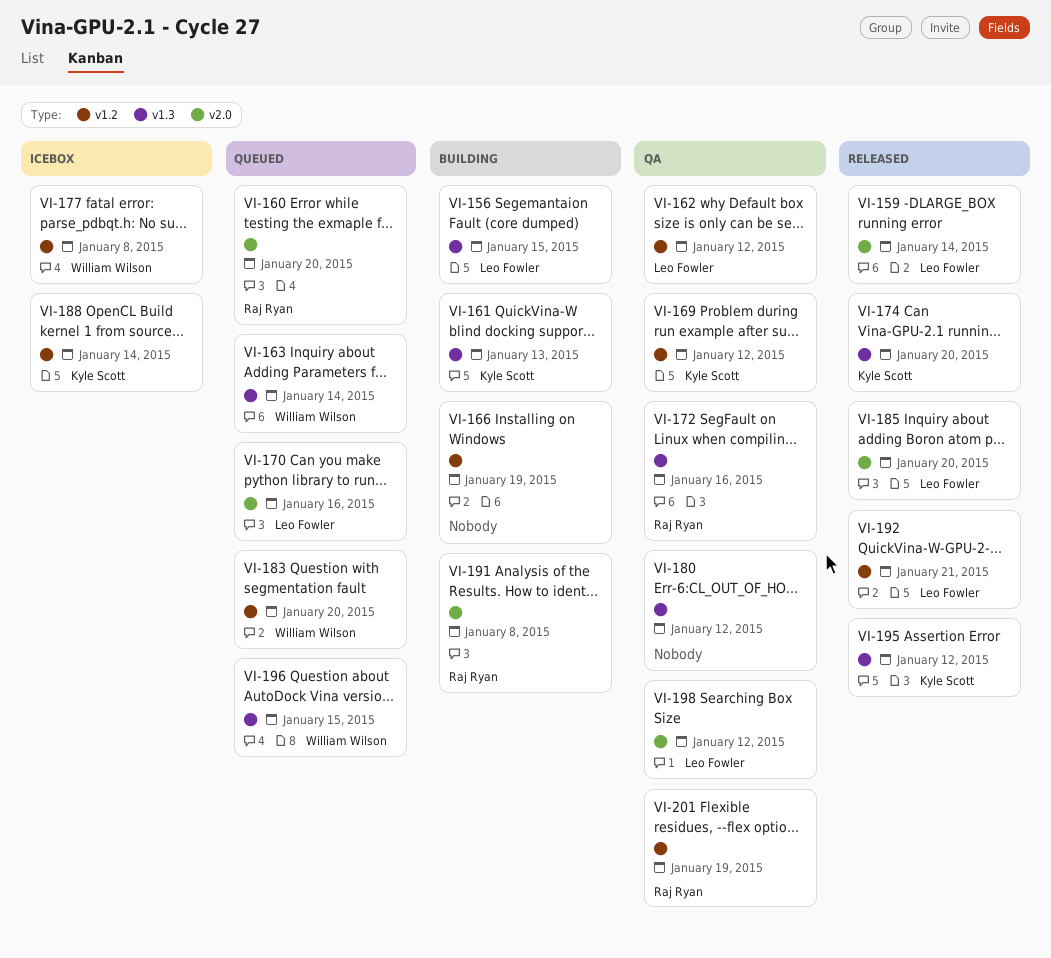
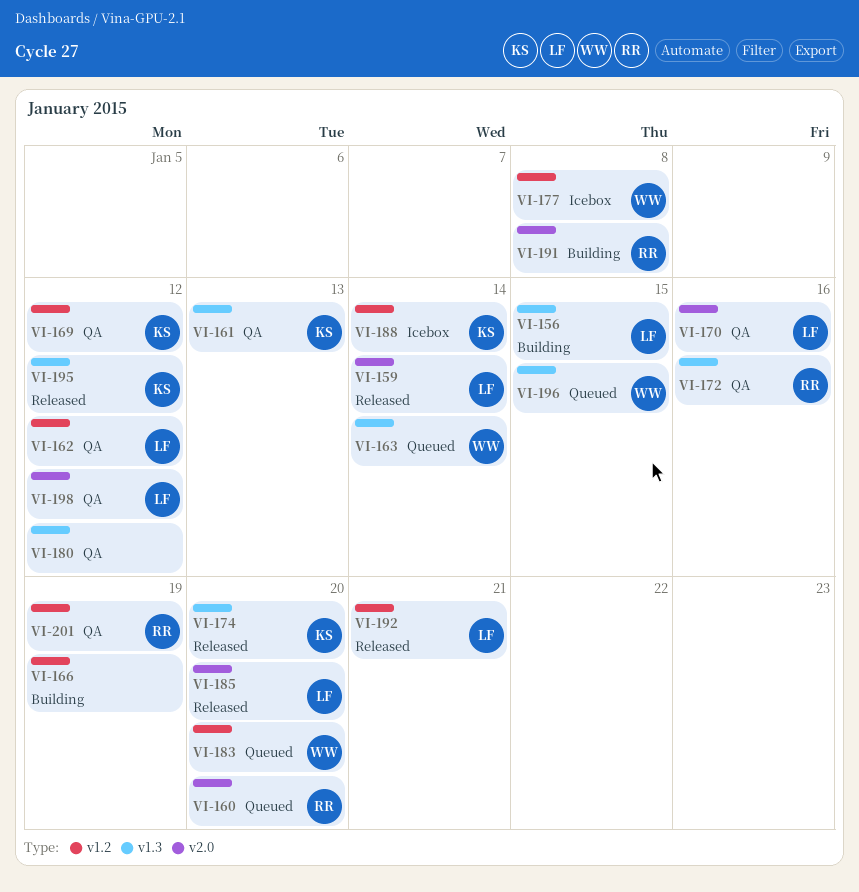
VI-161, status: Building -> QA
VI-170, status: Queued -> QA

